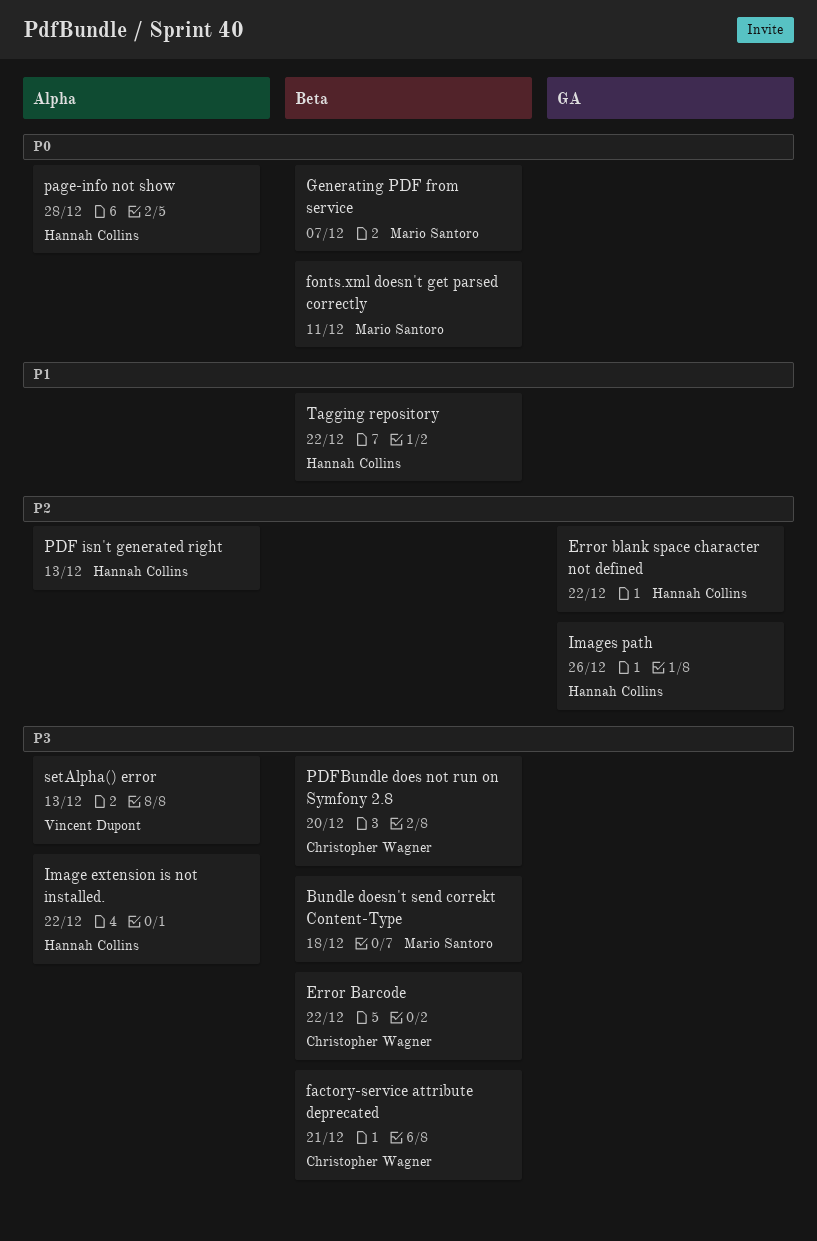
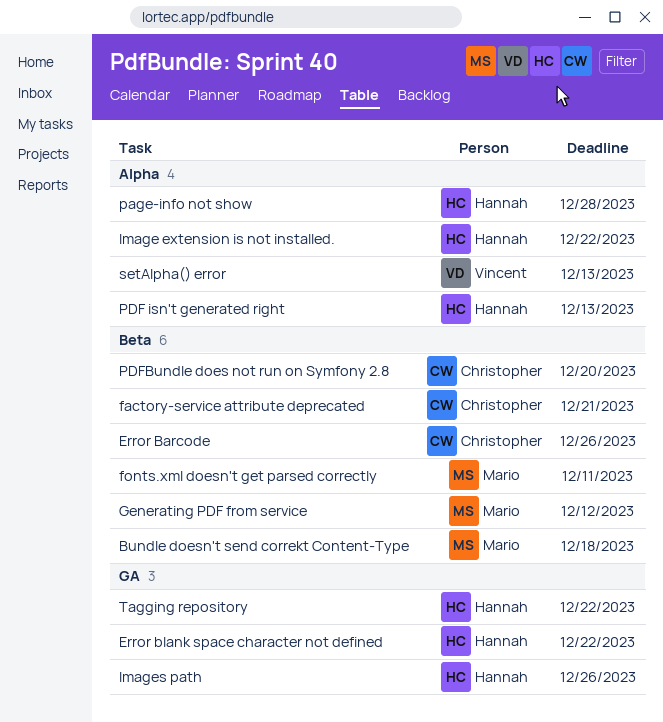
Error Barcode, due: Dec 22 -> Dec 26
Generating PDF from service, due: Dec 7 -> Dec 12
Tagging repository, label: Beta -> GA

